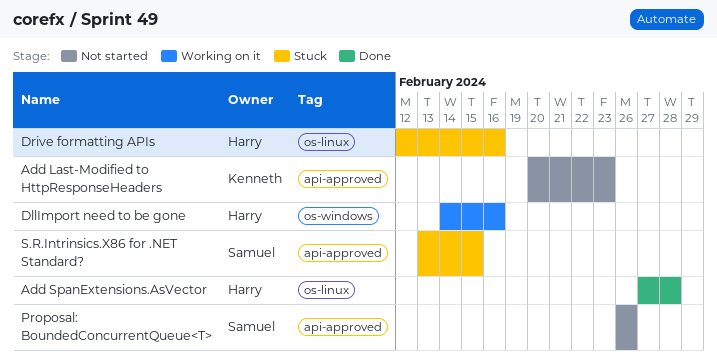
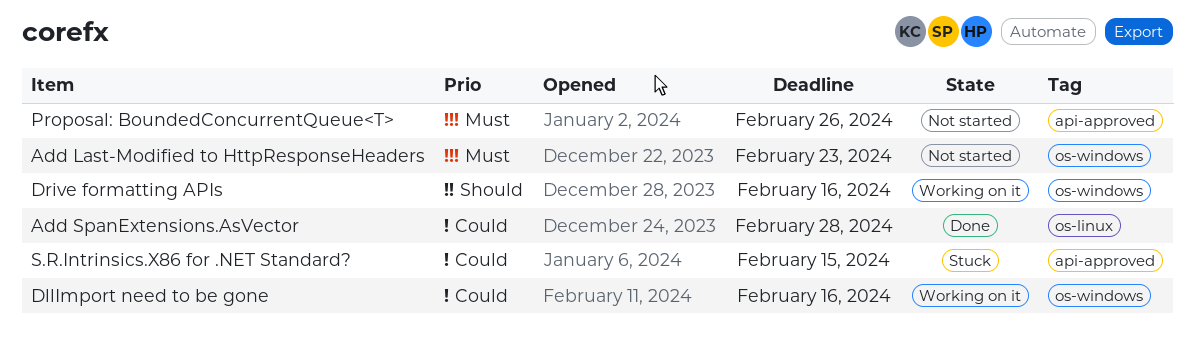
Add Last-Modified to HttpResponseHeaders, label: api-approved -> os-windows
Drive formatting APIs, status: Stuck -> Working on it
Drive formatting APIs, label: os-linux -> os-windows

